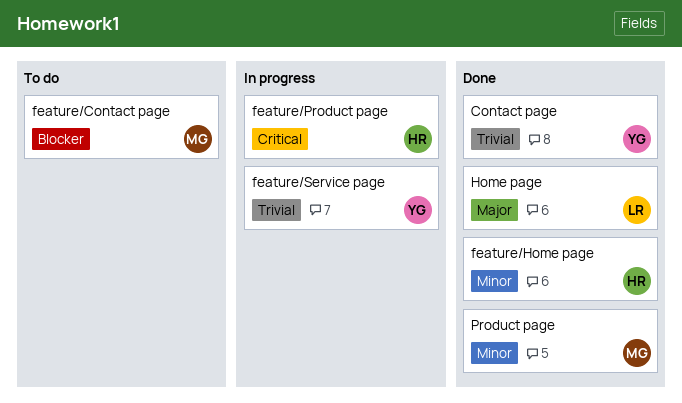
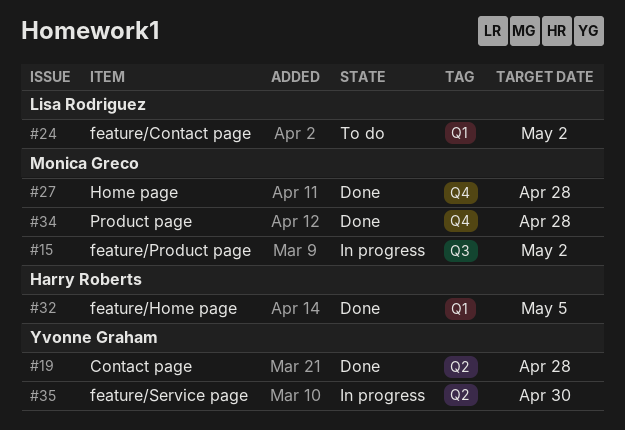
feature/Contact page, owner: Monica Greco -> Lisa Rodriguez
feature/Product page, owner: Harry Roberts -> Monica Greco
Home page, owner: Lisa Rodriguez -> Monica Greco

